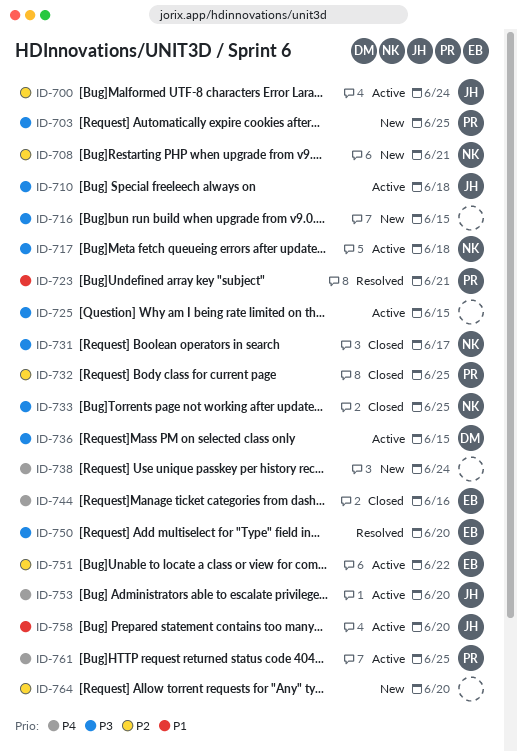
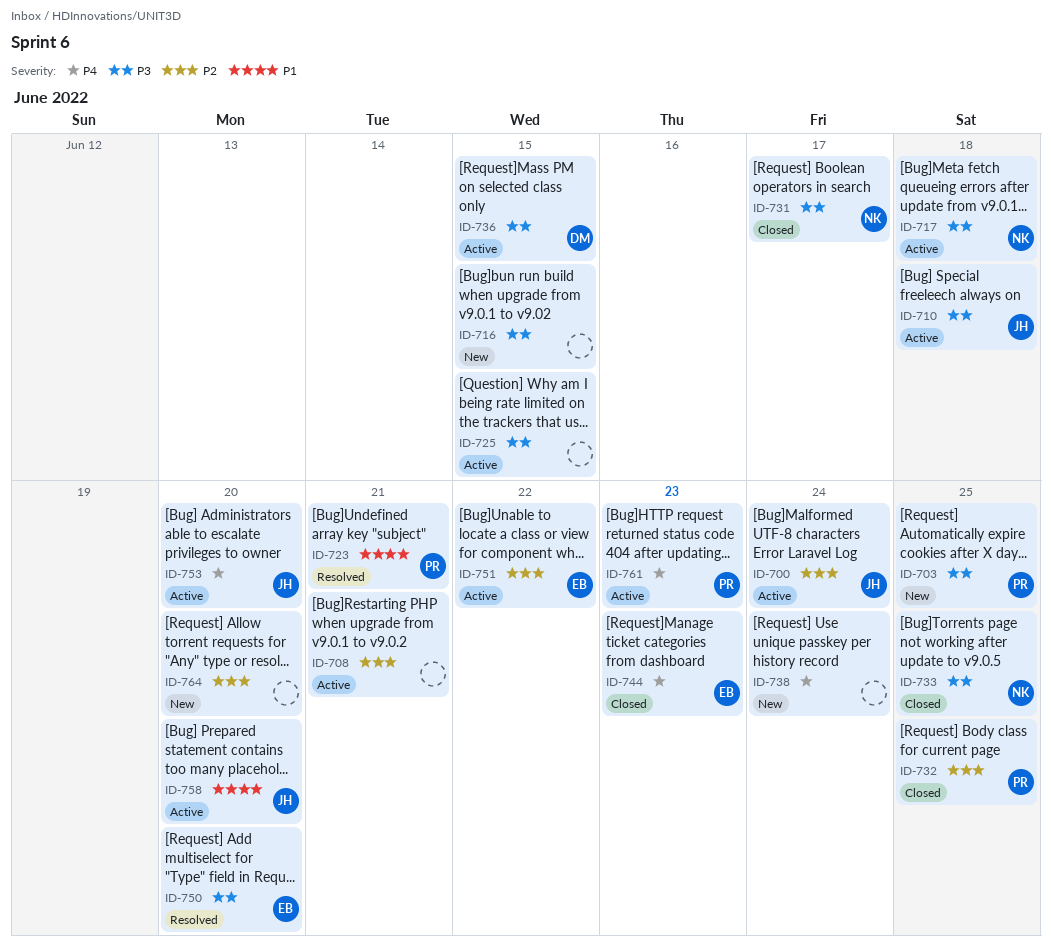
ID-708, status: New -> Active
ID-708, owner: NK -> none
ID-744, due: Jun 16 -> Jun 23
ID-761, due: Jun 25 -> Jun 23

